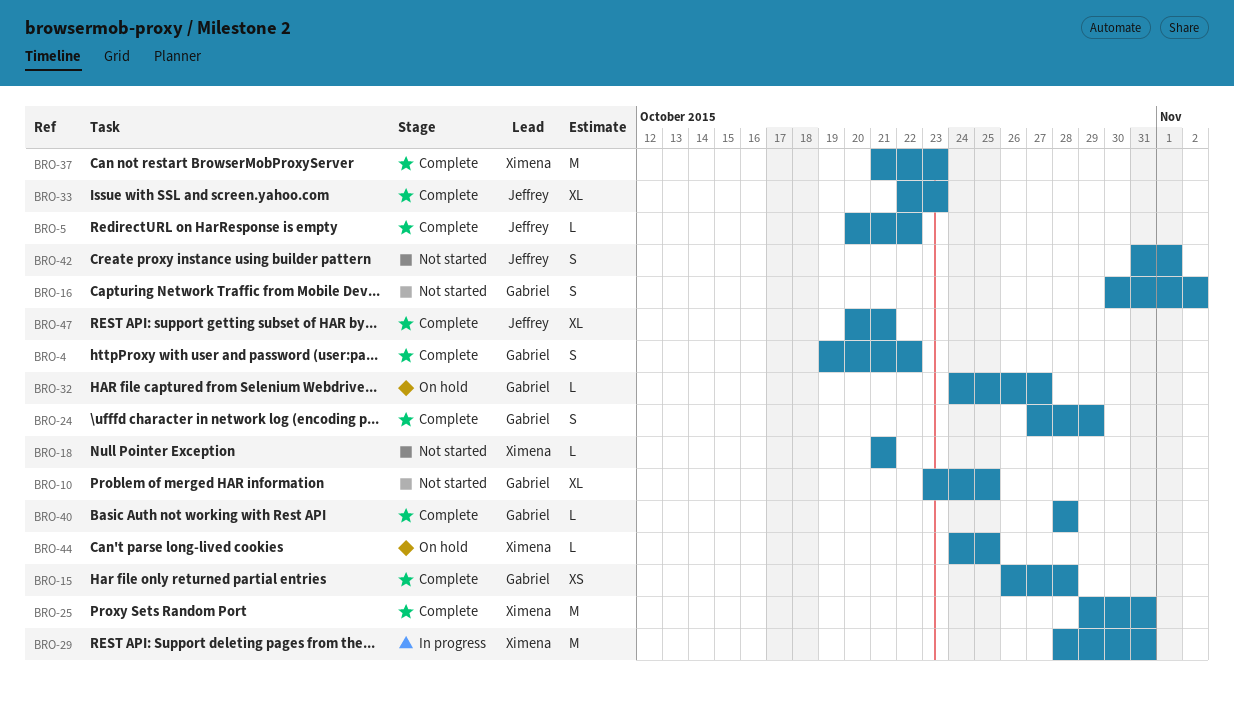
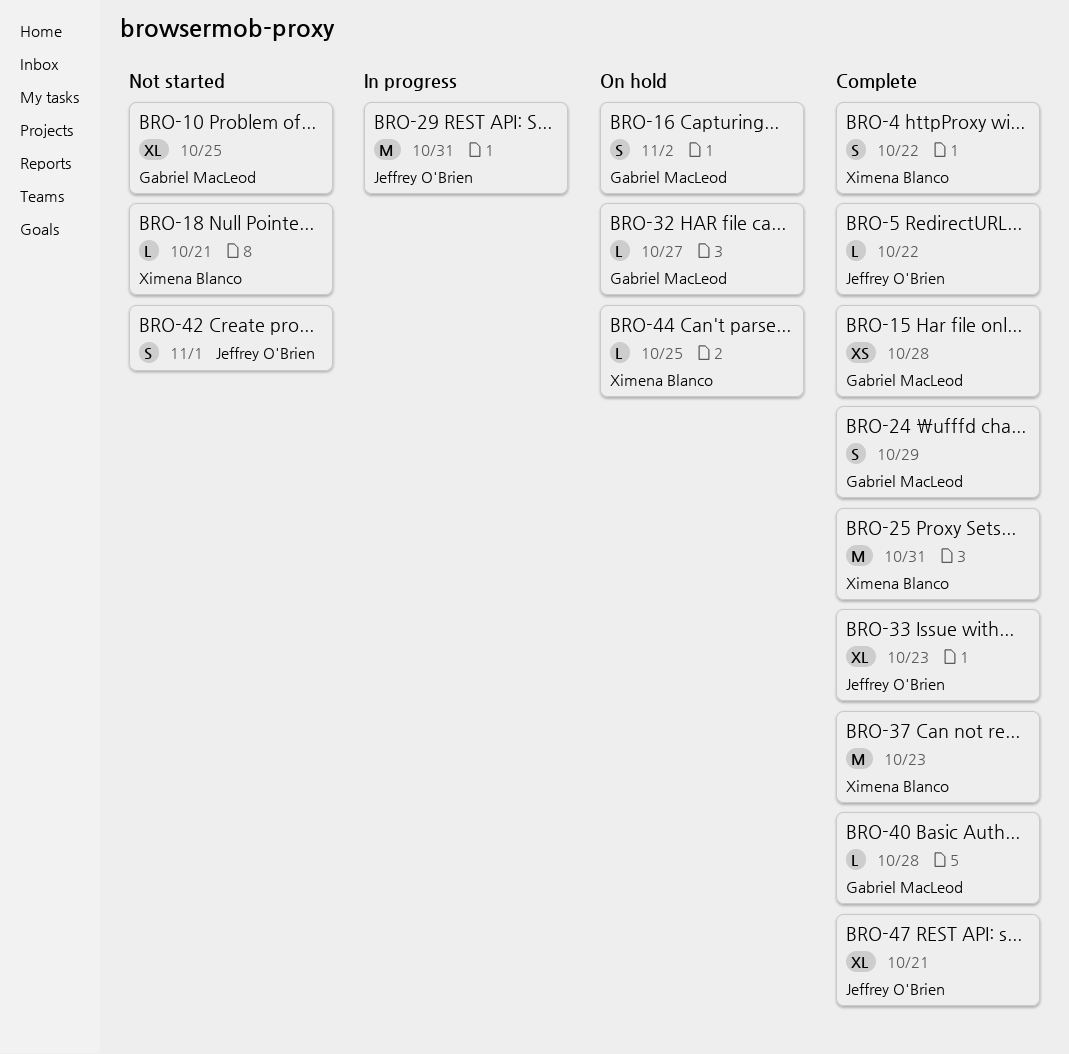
BRO-4, owner: Gabriel MacLeod -> Ximena Blanco
BRO-16, status: Not started -> On hold
BRO-29, owner: Ximena Blanco -> Jeffrey O'Brien

